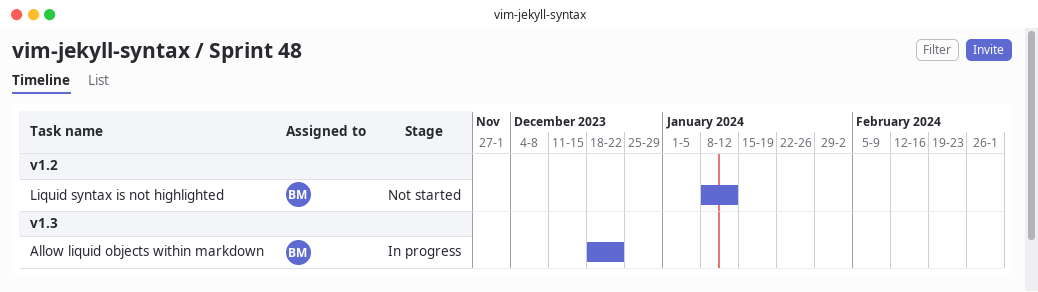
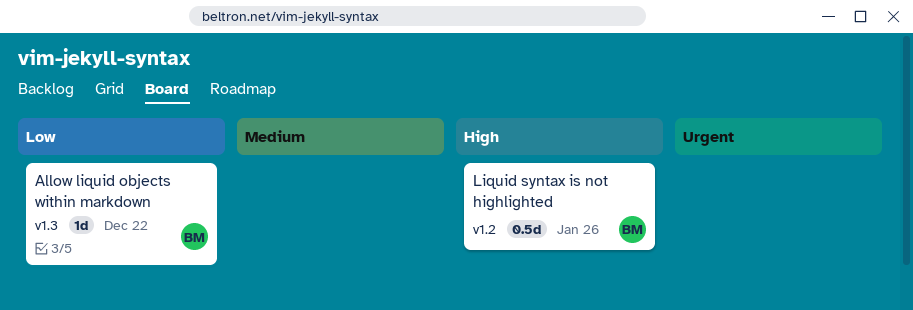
Liquid syntax is not highlighted, due: Jan 12 -> Jan 26

